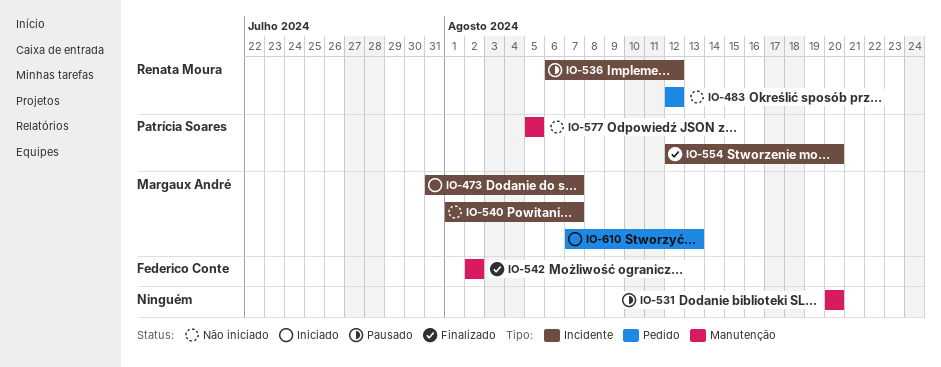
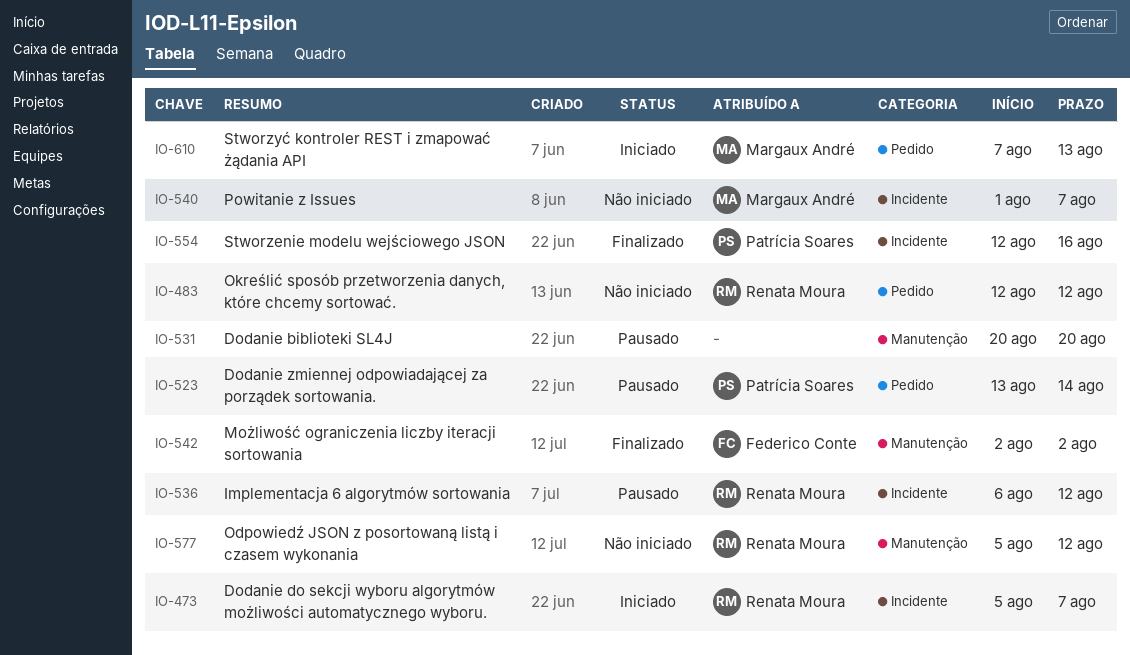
IO-473, owner: Margaux André -> Renata Moura
IO-473, start: Jul 31 -> Aug 5
IO-523: none -> present
IO-554, due: Aug 20 -> Aug 16
IO-577, owner: Patrícia Soares -> Renata Moura
IO-577, due: Aug 5 -> Aug 12

